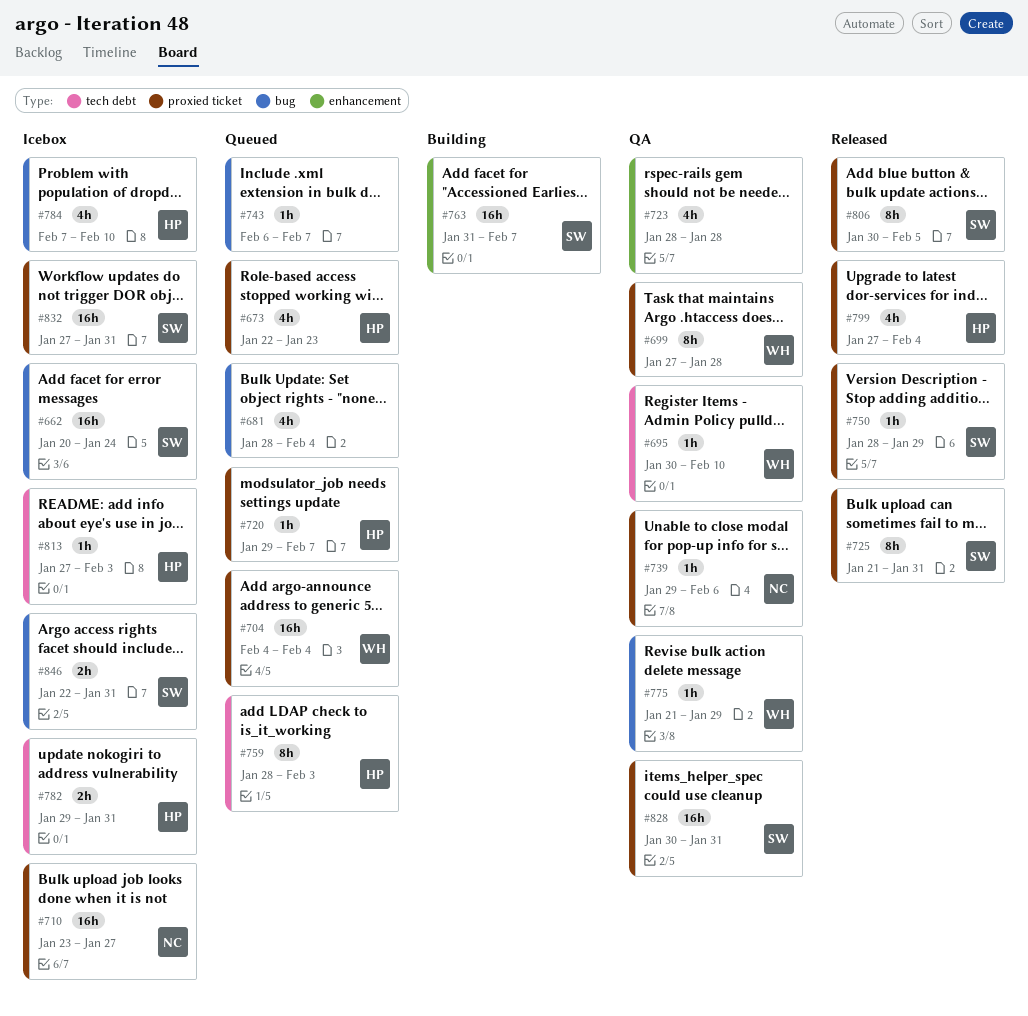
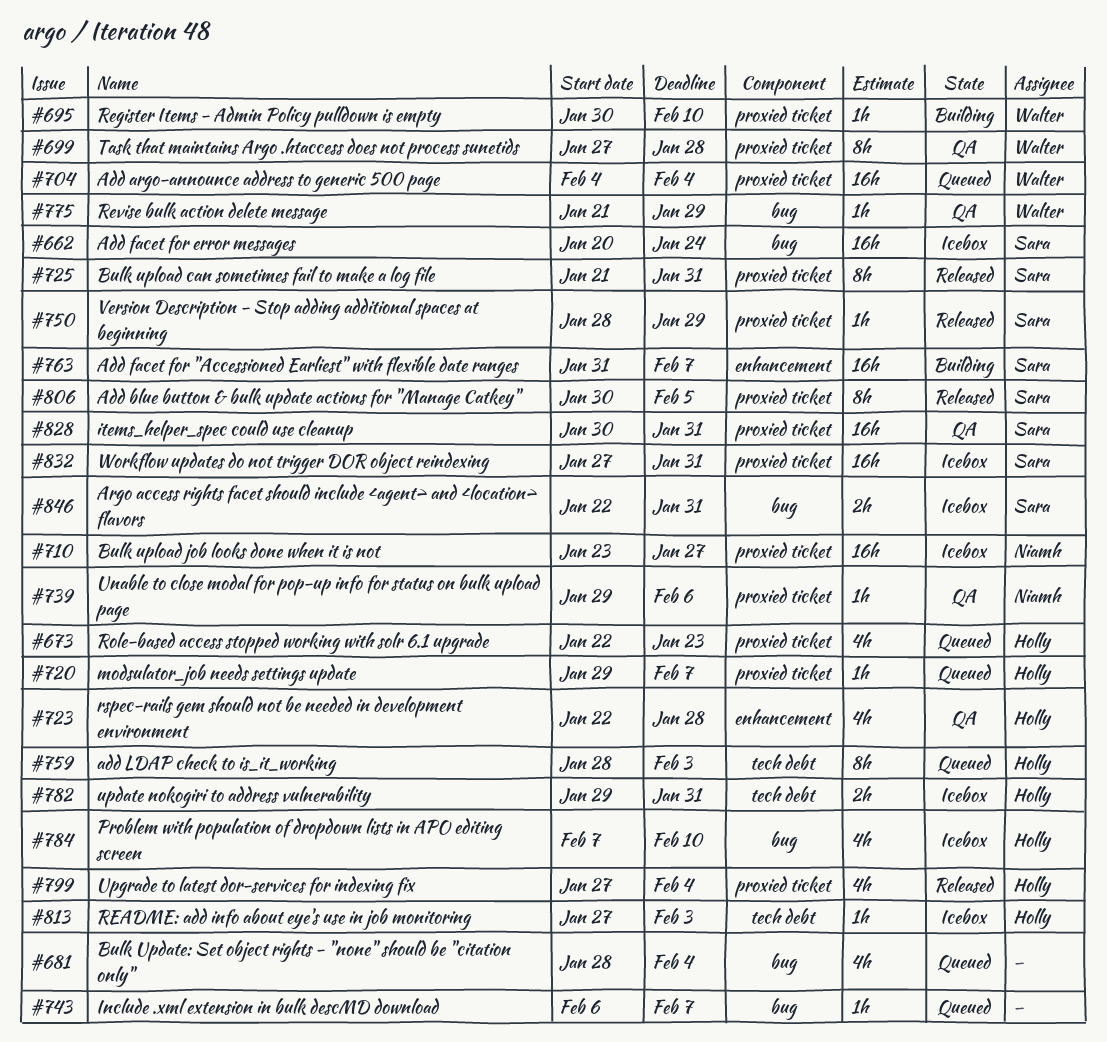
#695, status: QA -> Building
#695, label: tech debt -> proxied ticket
#723, owner: none -> Holly
#723, start: Jan 28 -> Jan 22

